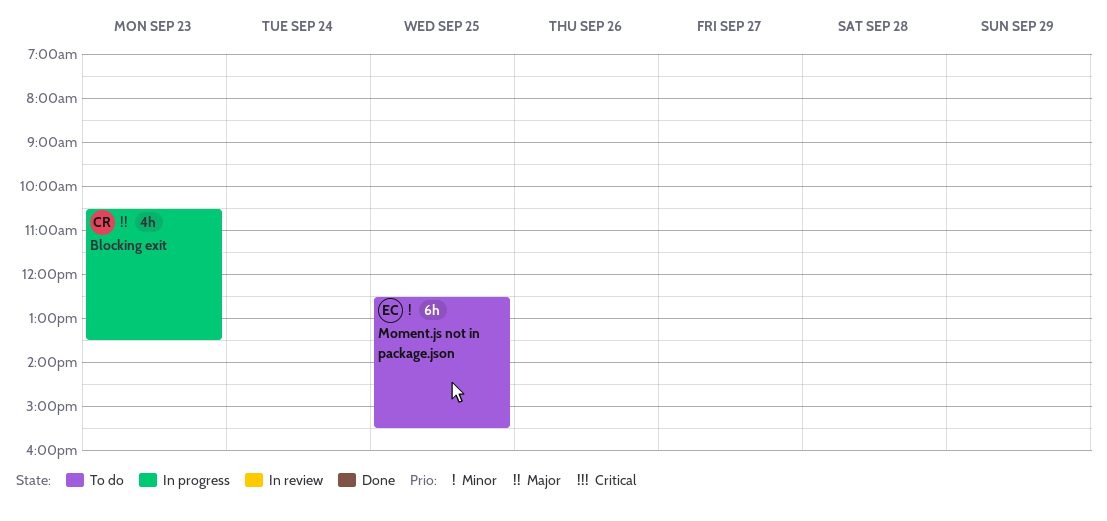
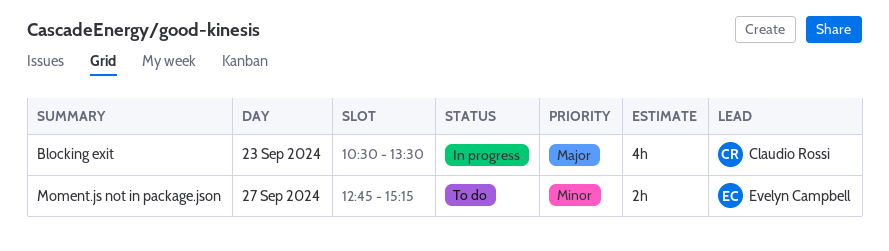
Moment.js not in package.json, estimate: 6h -> 2h
Moment.js not in package.json, day: Sep 25 -> Sep 27
Moment.js not in package.json, begins: 12:30 -> 12:45
Moment.js not in package.json, ends: 15:30 -> 15:15

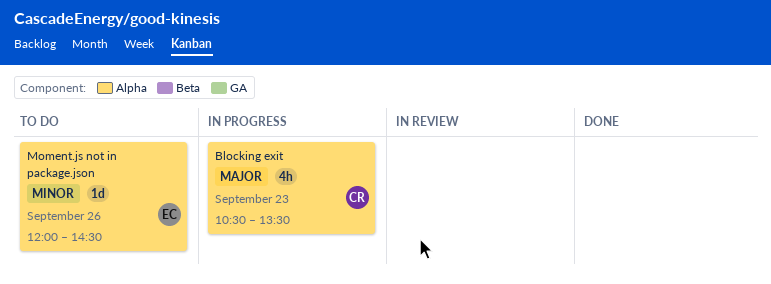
Moment.js not in package.json, estimate: 2h -> 1d
Moment.js not in package.json, day: Sep 27 -> Sep 26
Moment.js not in package.json, begins: 12:45 -> 12:00
Moment.js not in package.json, ends: 15:15 -> 14:30

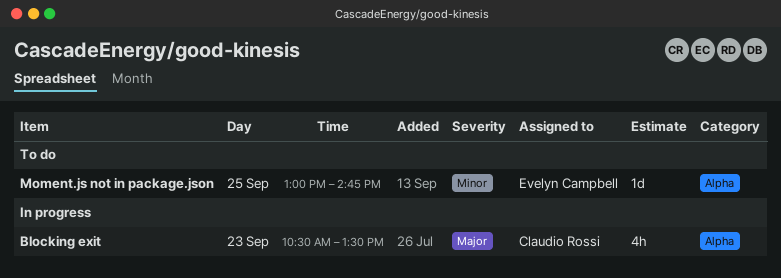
Moment.js not in package.json, day: Sep 26 -> Sep 25
Moment.js not in package.json, begins: 12:00 -> 13:00
Moment.js not in package.json, ends: 14:30 -> 14:45

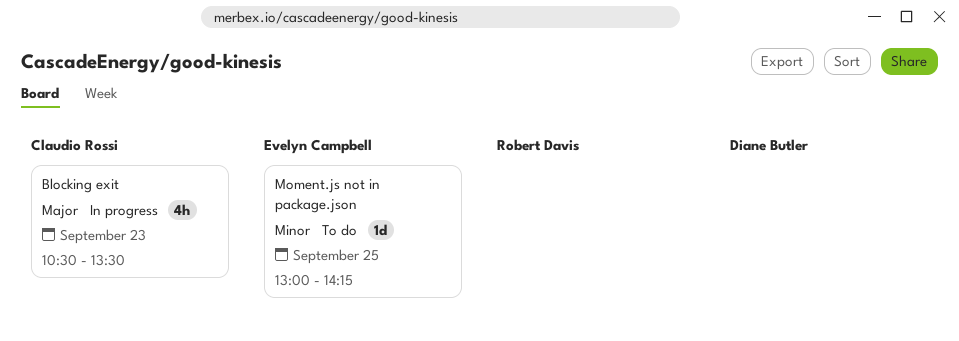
Moment.js not in package.json, ends: 14:45 -> 14:15

